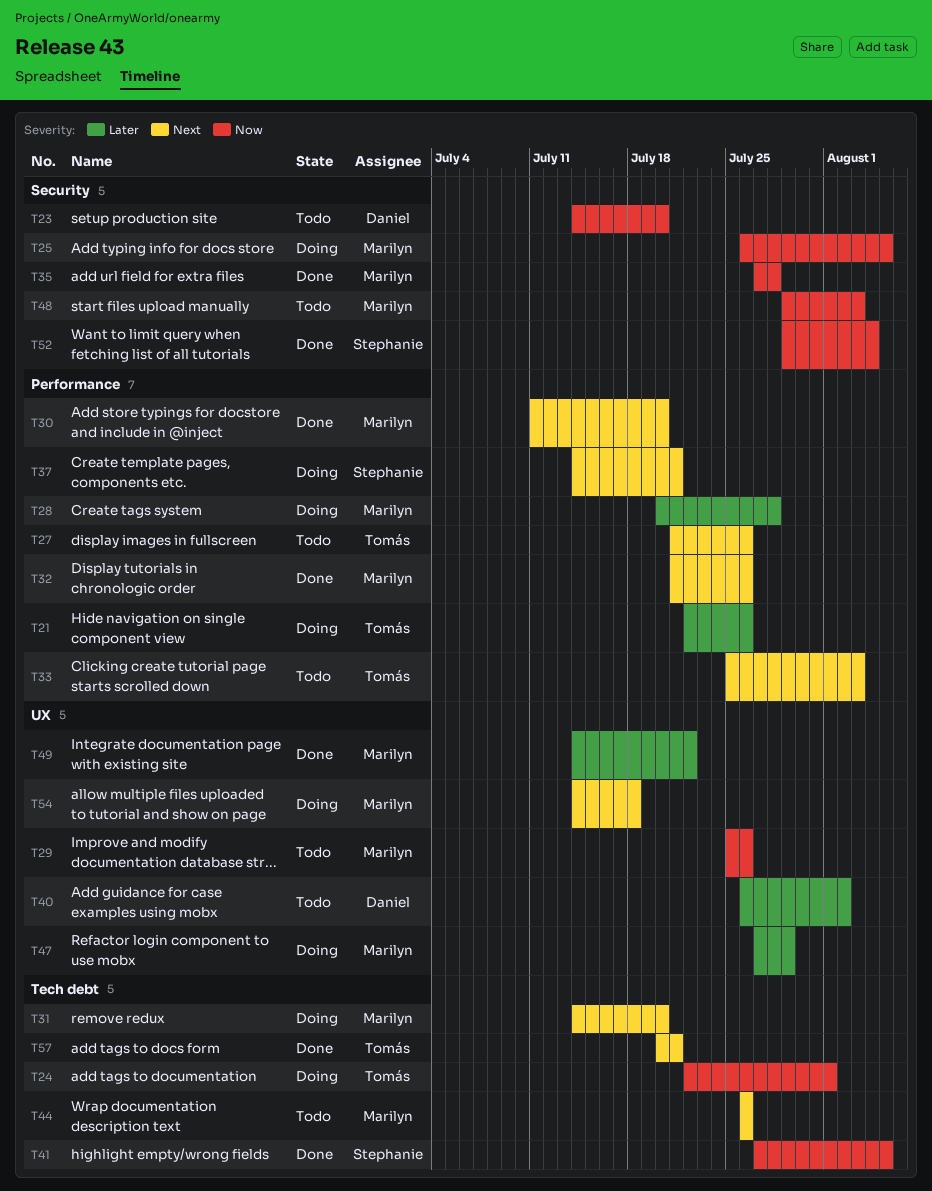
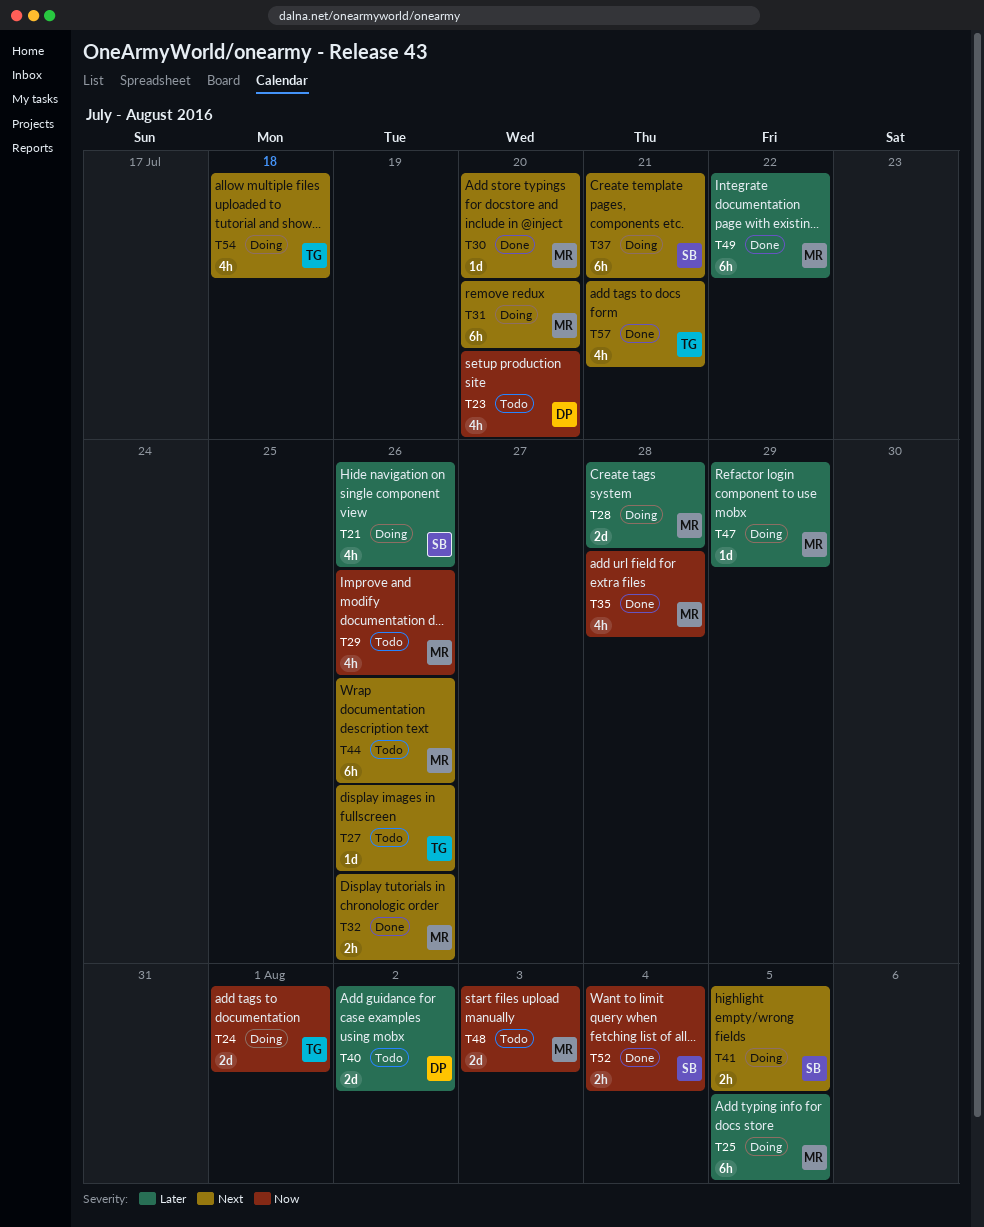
T21, owner: Tomás -> Stephanie
T25, priority: Now -> Later
T33: present -> none
T41, status: Done -> Doing
T41, priority: Now -> Next
T54, owner: Marilyn -> Tomás

